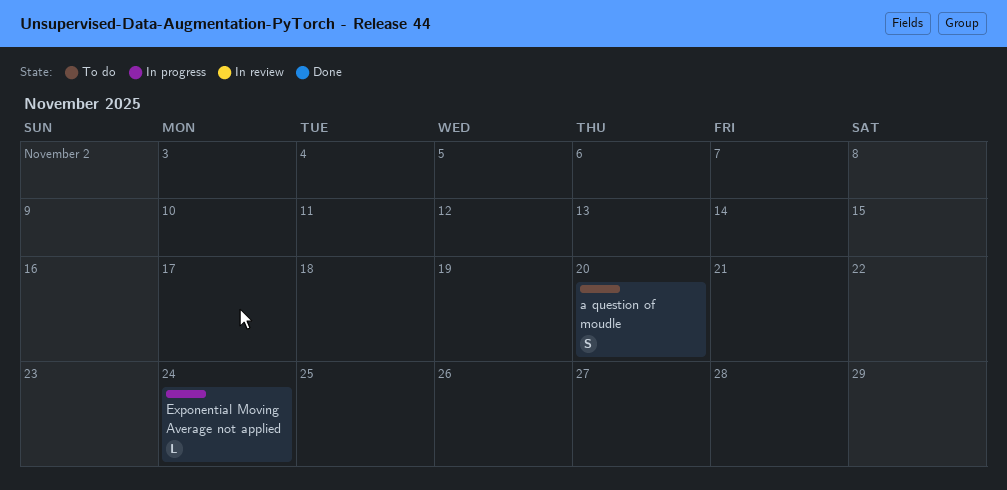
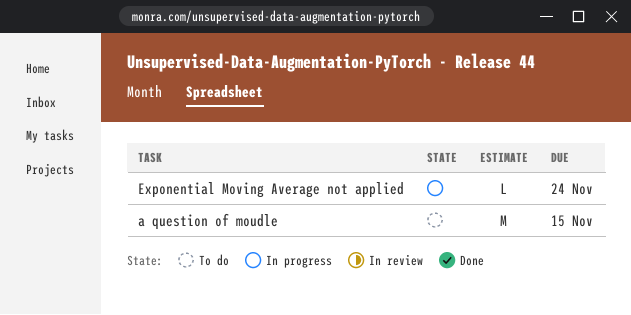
a question of moudle, estimate: S -> M
a question of moudle, due: Nov 20 -> Nov 15

